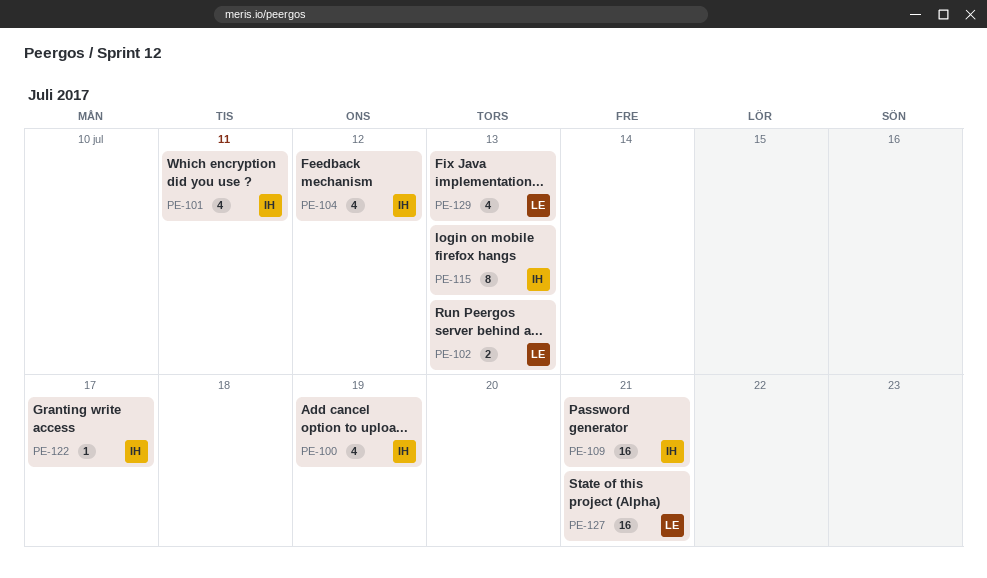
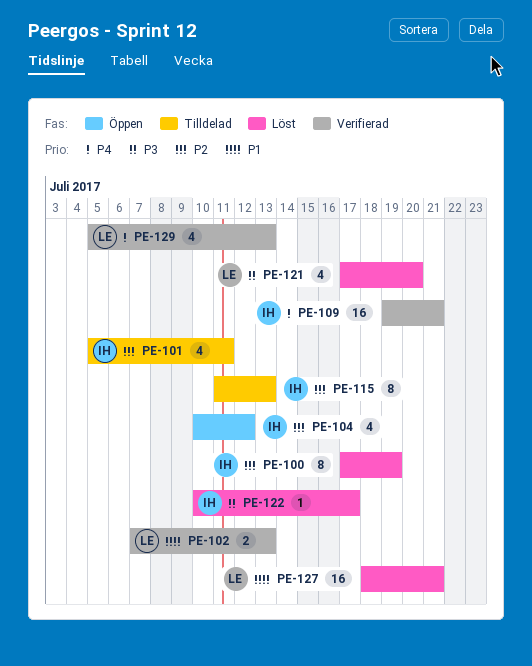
PE-100, estimate: 4 -> 8
PE-121: none -> present

